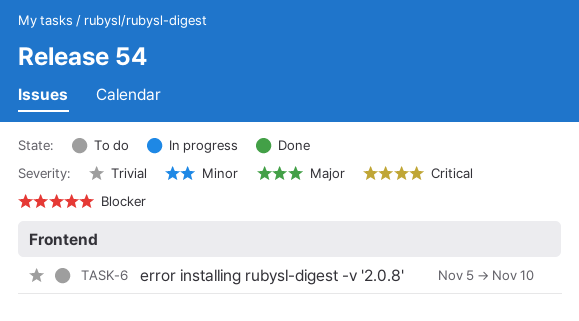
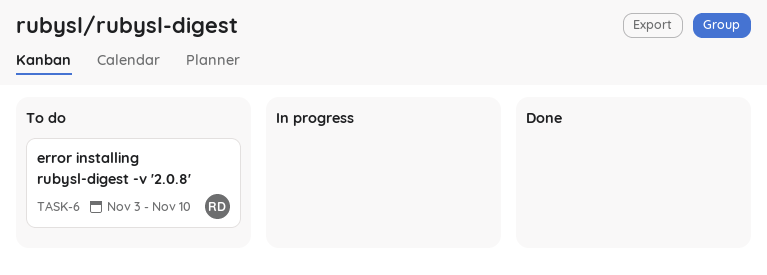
TASK-6, start: Nov 5 -> Nov 3

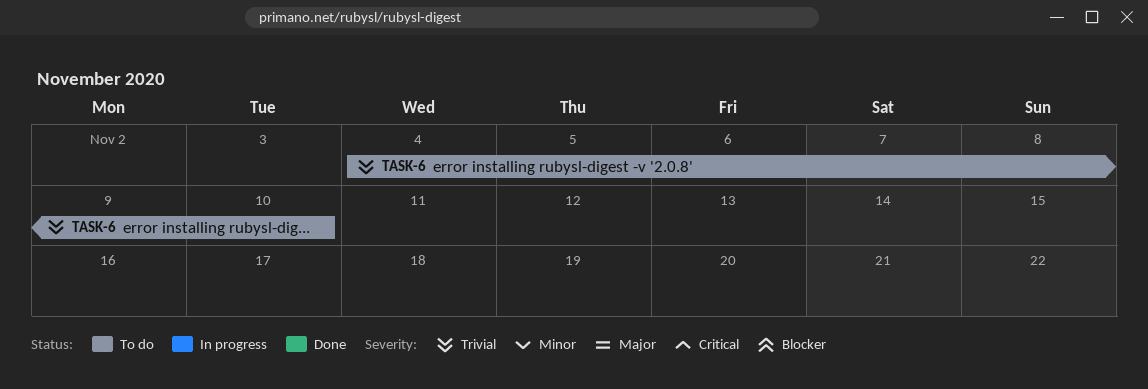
TASK-6, start: Nov 3 -> Nov 4

